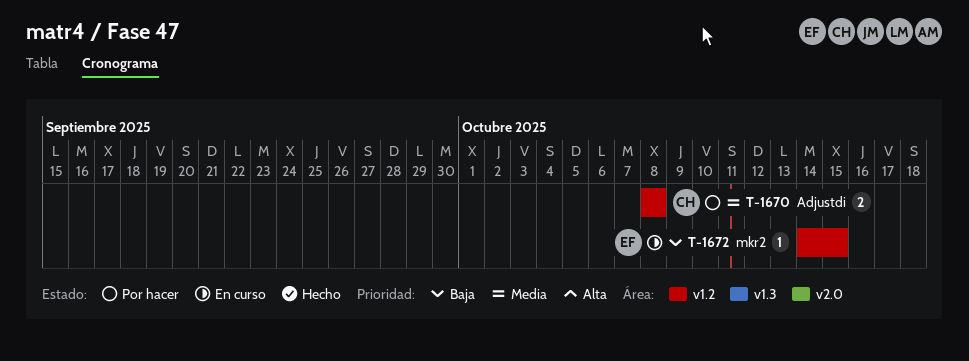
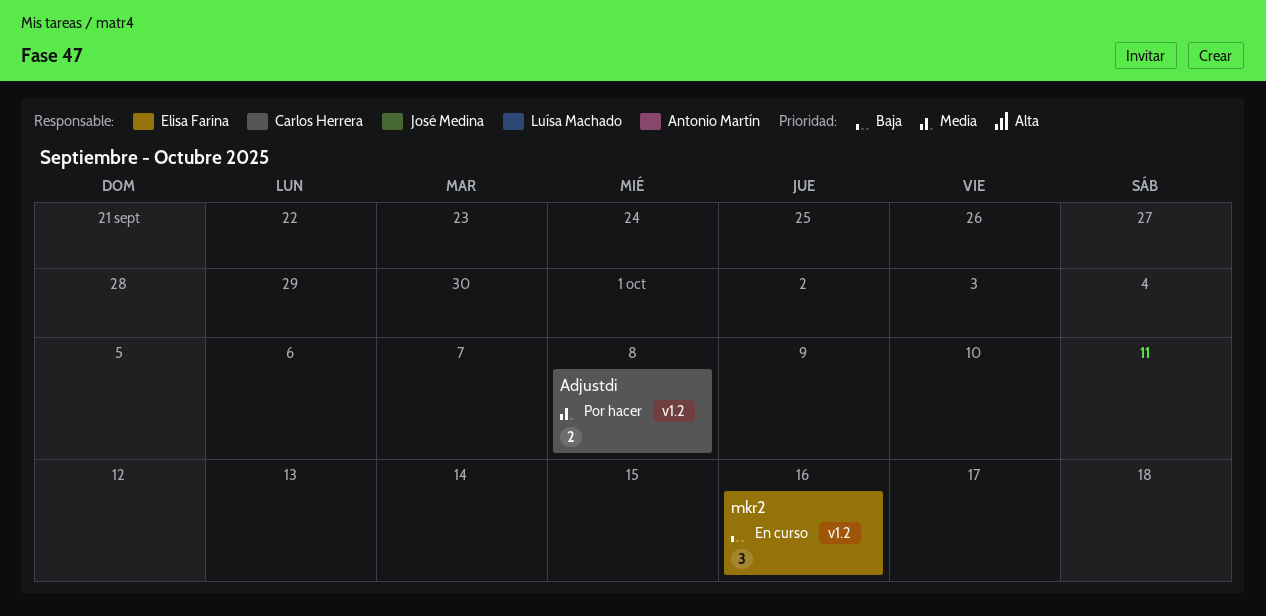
mkr2, estimate: 1 -> 3
mkr2, due: Oct 15 -> Oct 16

